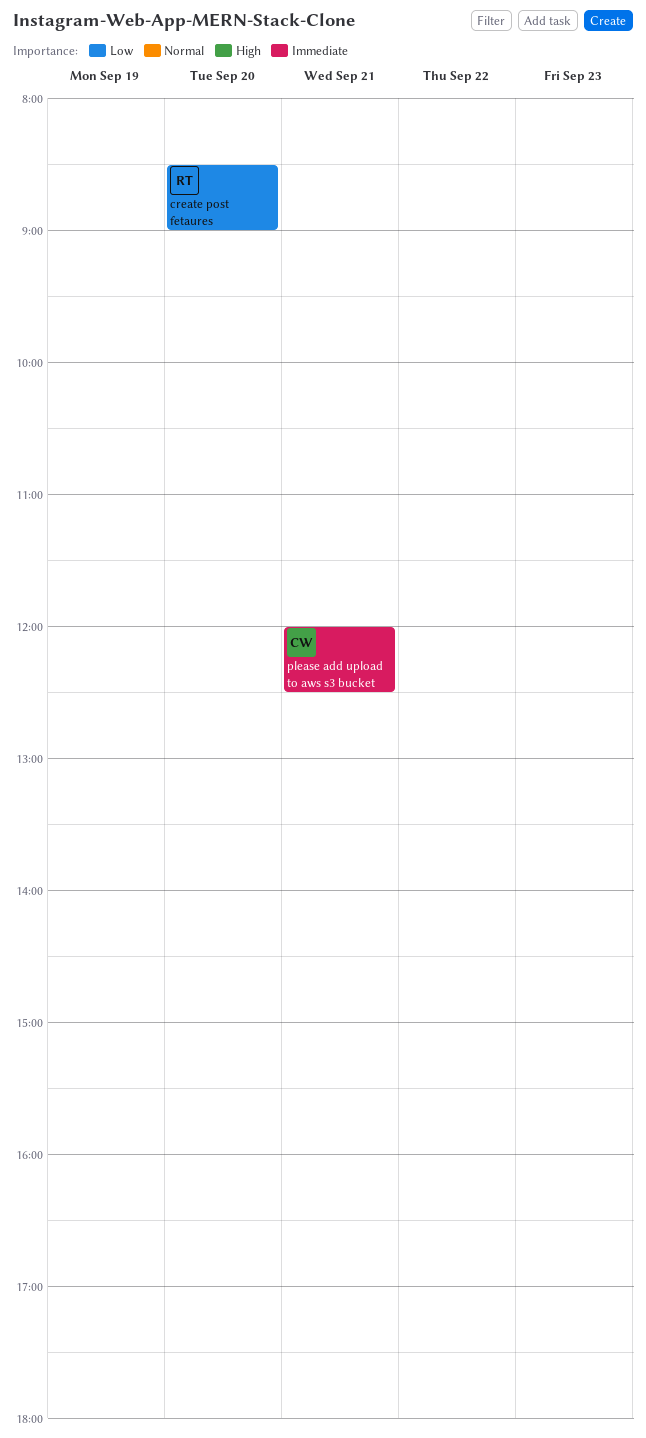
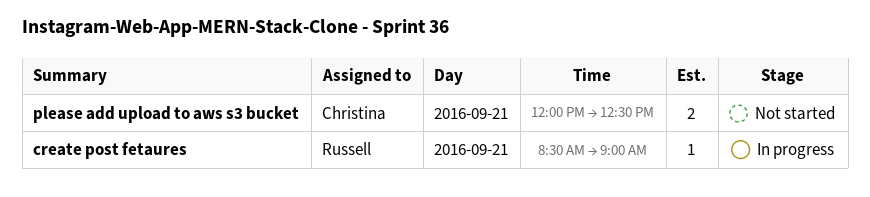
create post fetaures, day: Sep 20 -> Sep 21

